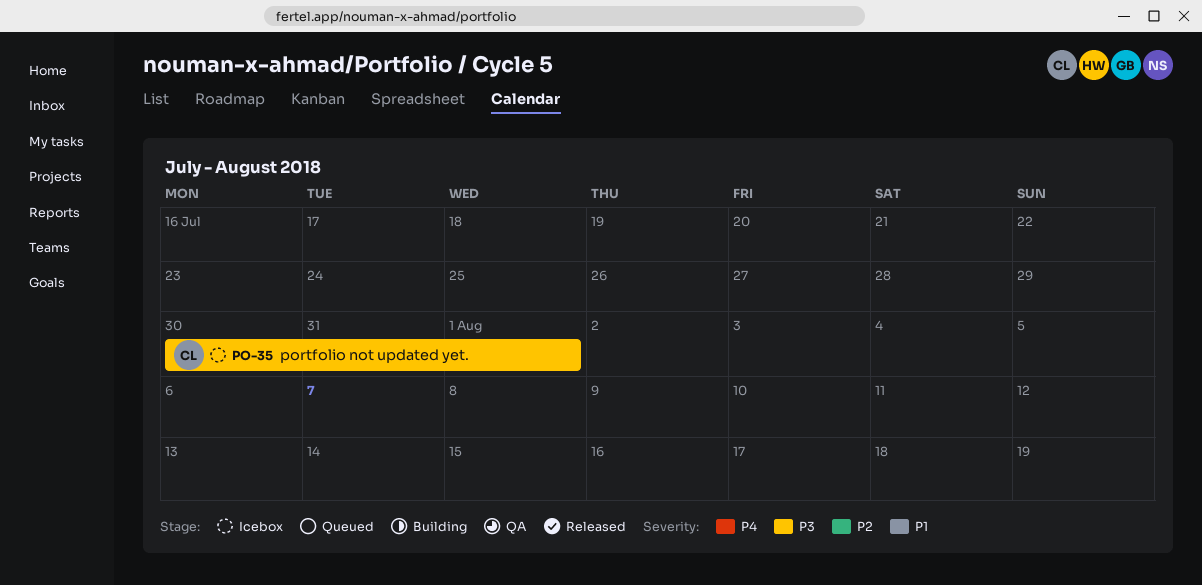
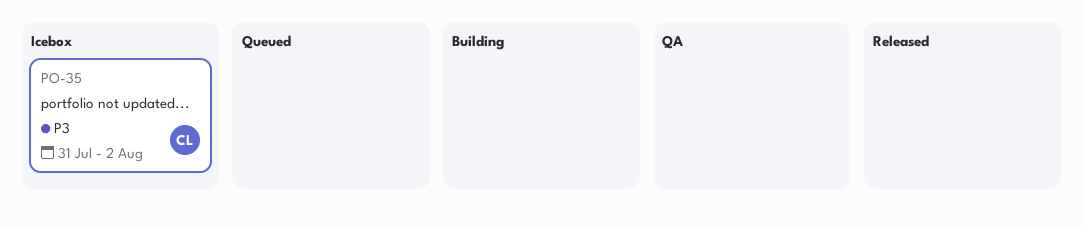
PO-35, start: Jul 30 -> Jul 31
PO-35, due: Aug 1 -> Aug 2

